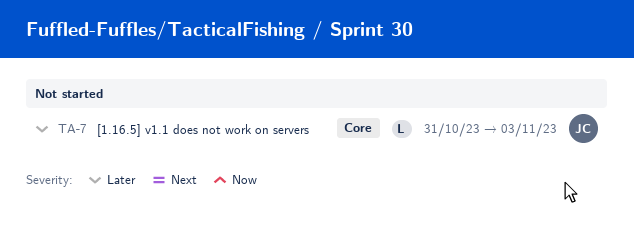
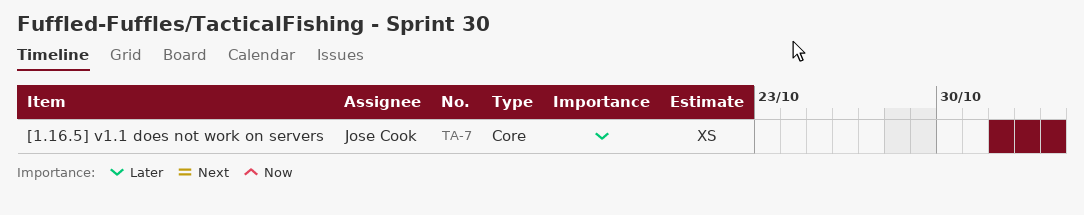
TA-7, estimate: L -> XS
TA-7, start: Oct 31 -> Nov 1

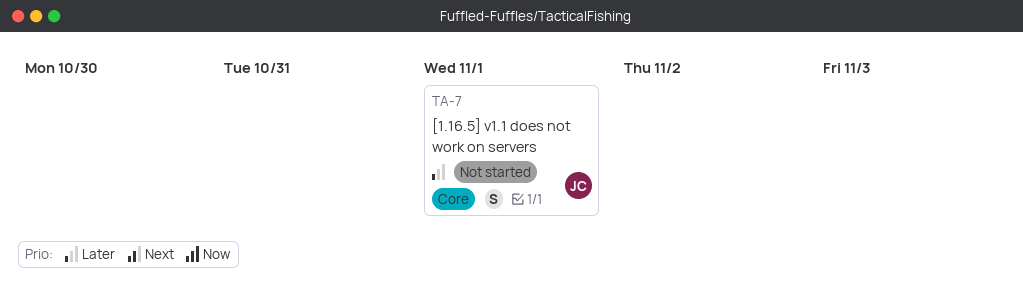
TA-7, estimate: XS -> S
TA-7, due: Nov 3 -> Nov 1

